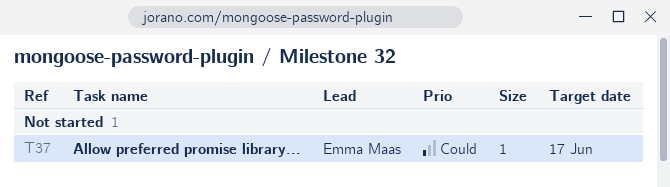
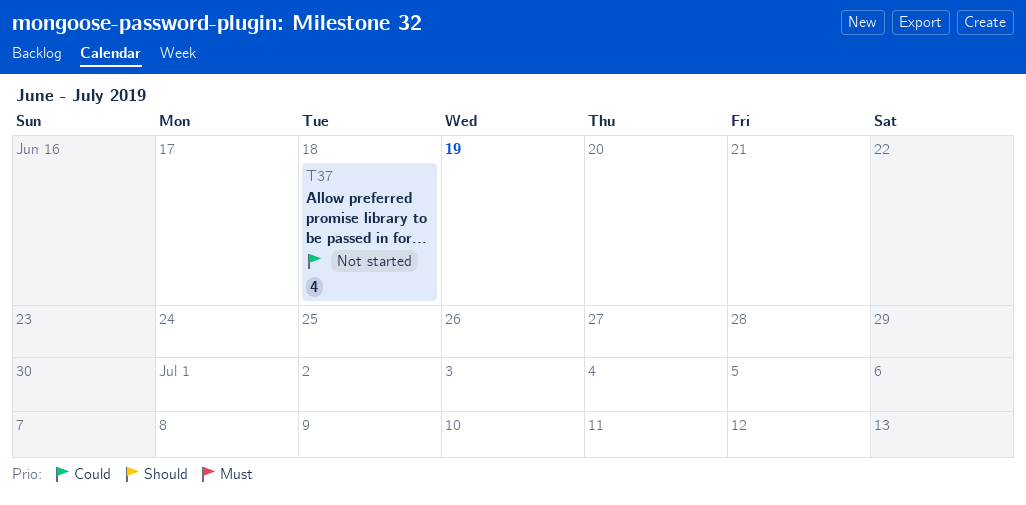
T37, estimate: 1 -> 4
T37, due: Jun 17 -> Jun 18

